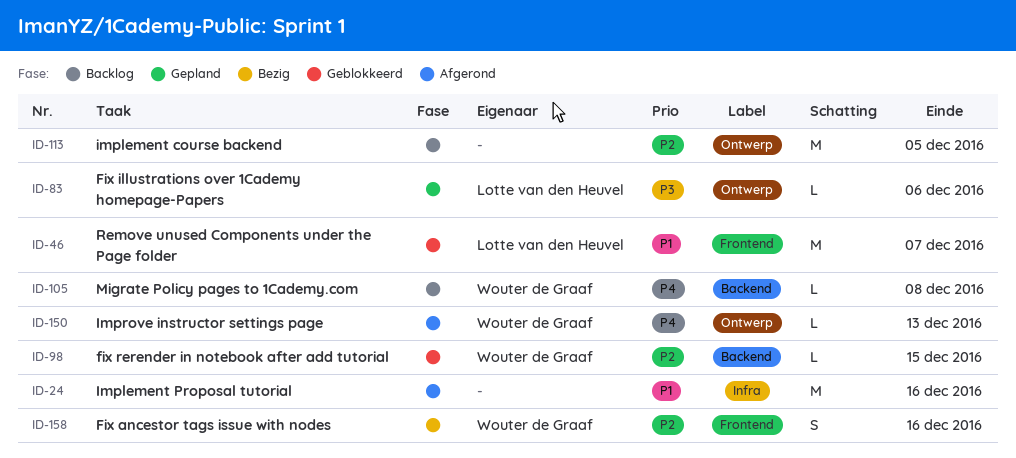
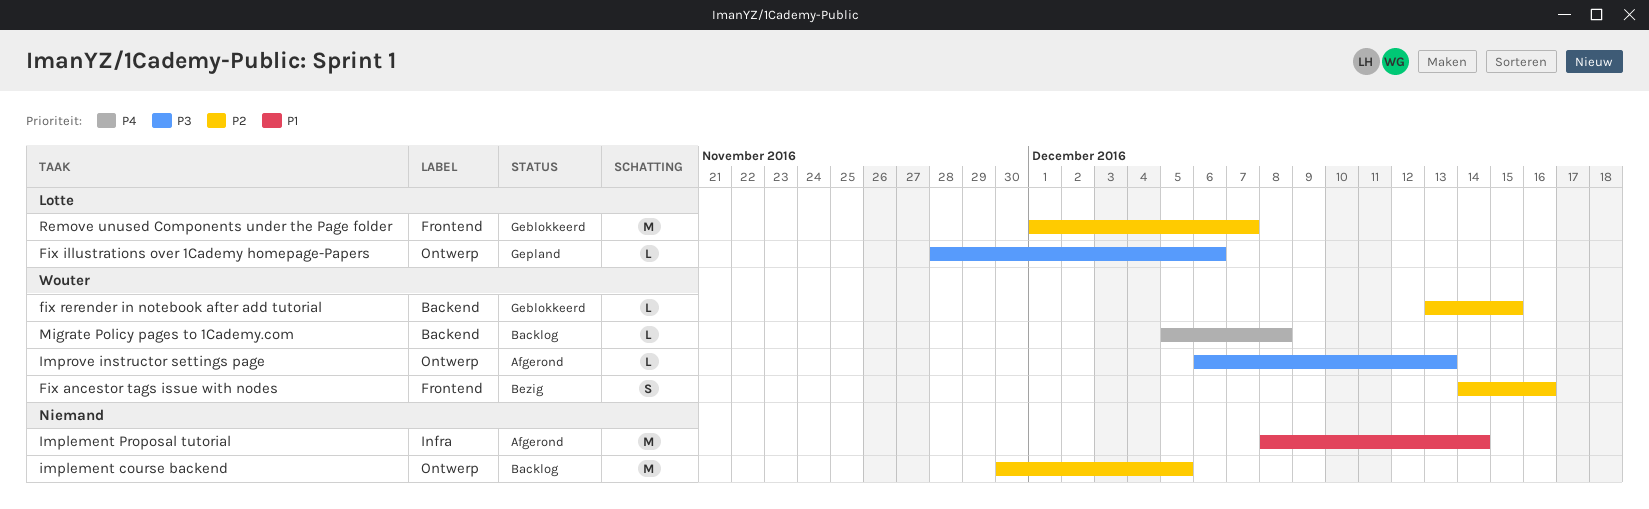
Implement Proposal tutorial, due: Dec 16 -> Dec 14
Improve instructor settings page, priority: P4 -> P3
Remove unused Components under the Page folder, priority: P1 -> P2

